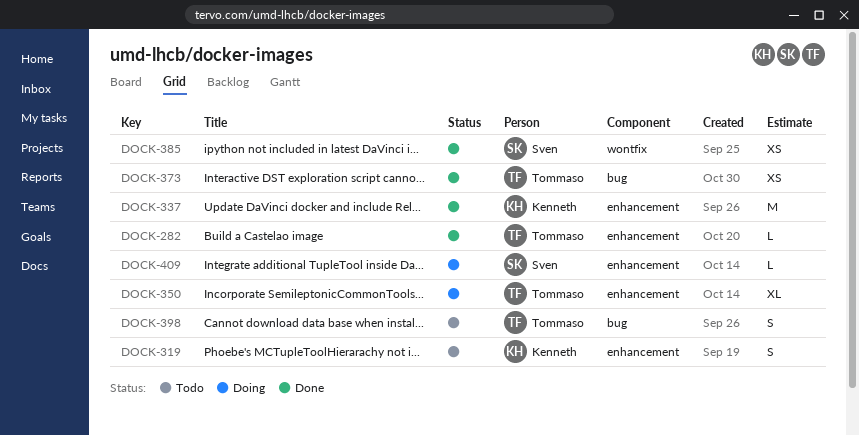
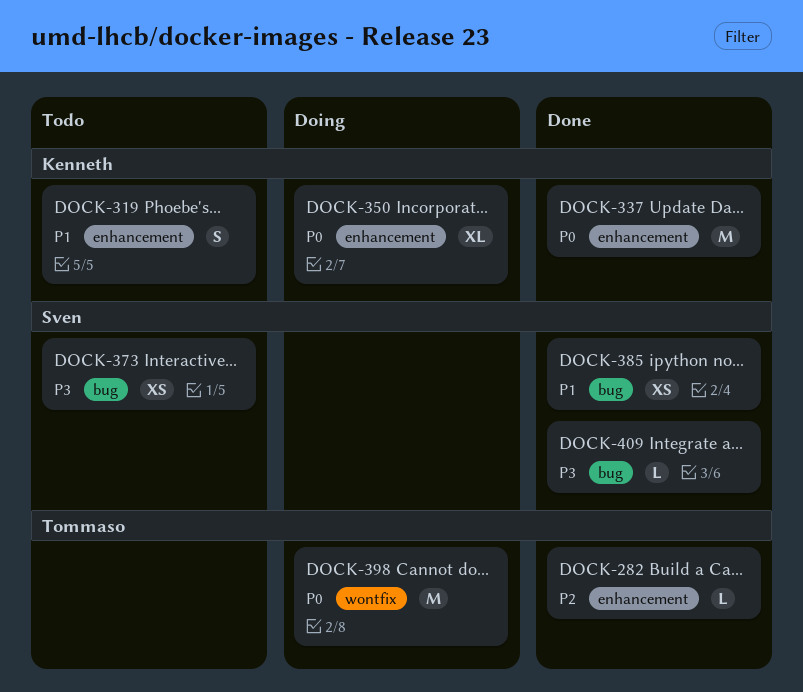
DOCK-350, owner: Tommaso -> Kenneth
DOCK-373, status: Done -> Todo
DOCK-373, owner: Tommaso -> Sven
DOCK-385, label: wontfix -> bug
DOCK-398, status: Todo -> Doing
DOCK-398, label: bug -> wontfix
DOCK-398, estimate: S -> M
DOCK-409, status: Doing -> Done
DOCK-409, label: enhancement -> bug

